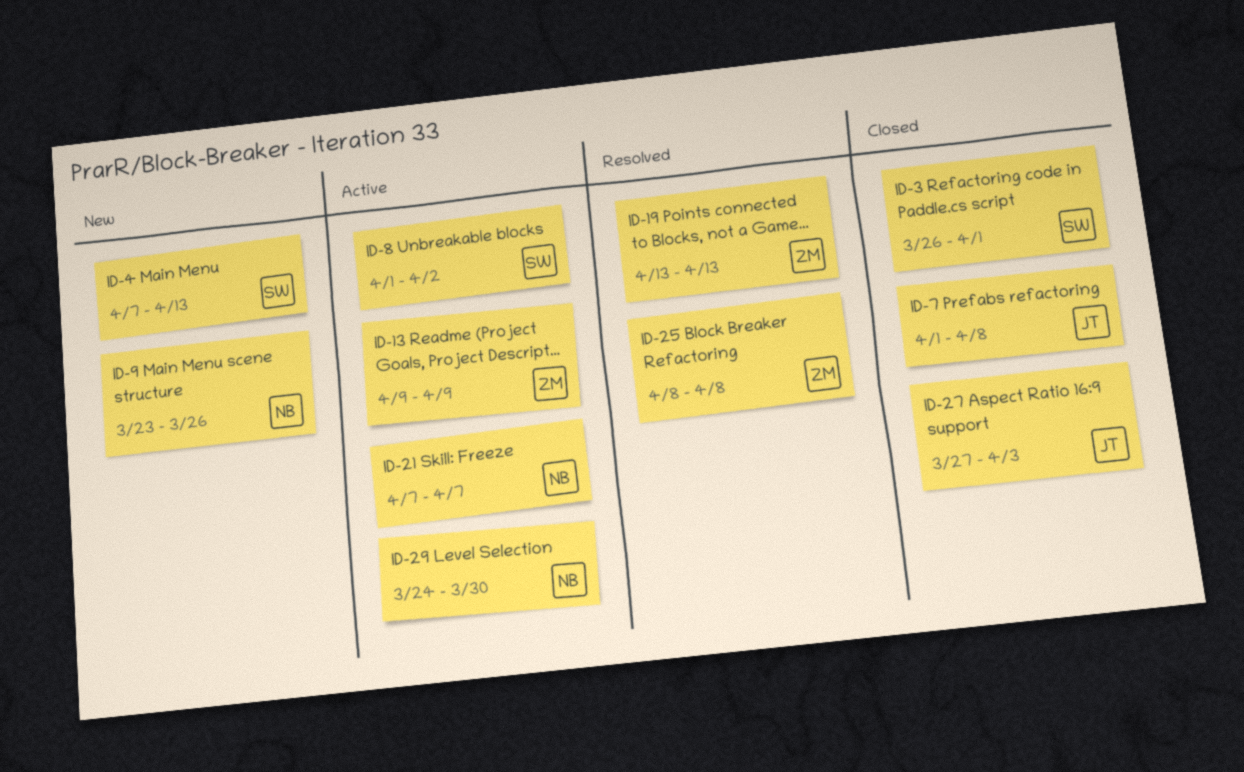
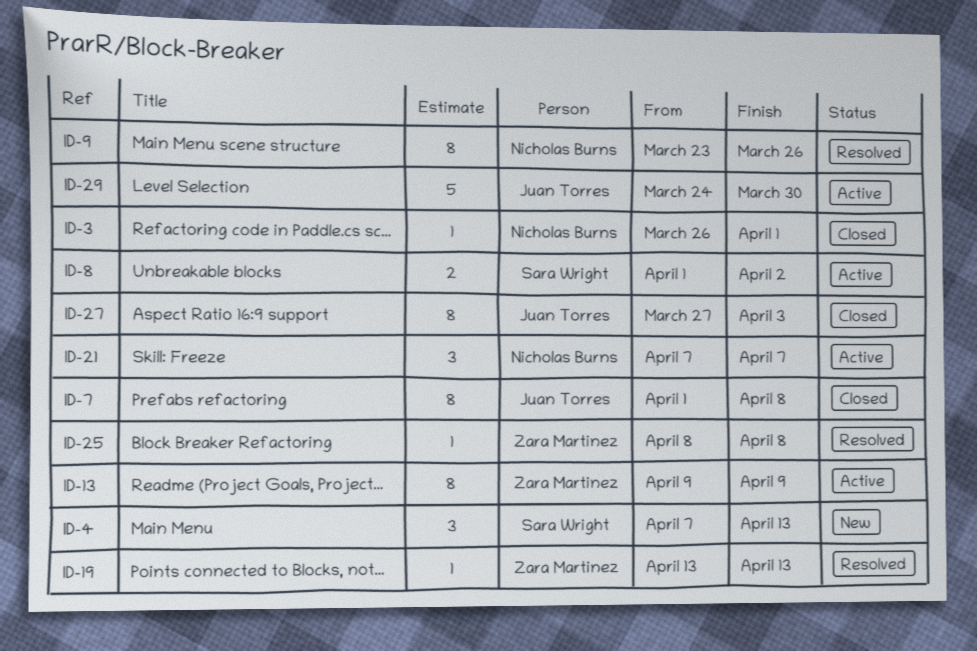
ID-3, owner: Sara Wright -> Nicholas Burns
ID-9, status: New -> Resolved
ID-29, owner: Nicholas Burns -> Juan Torres

